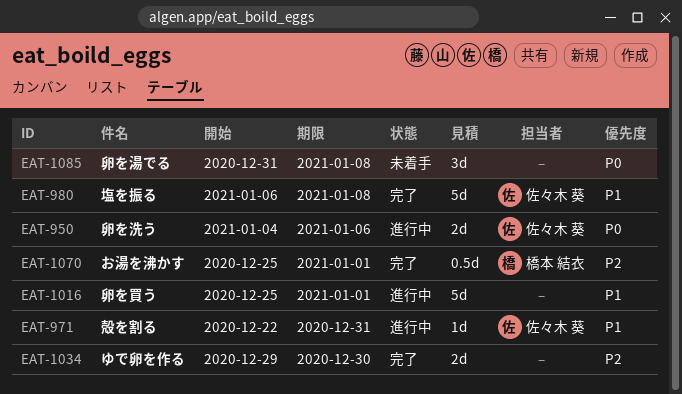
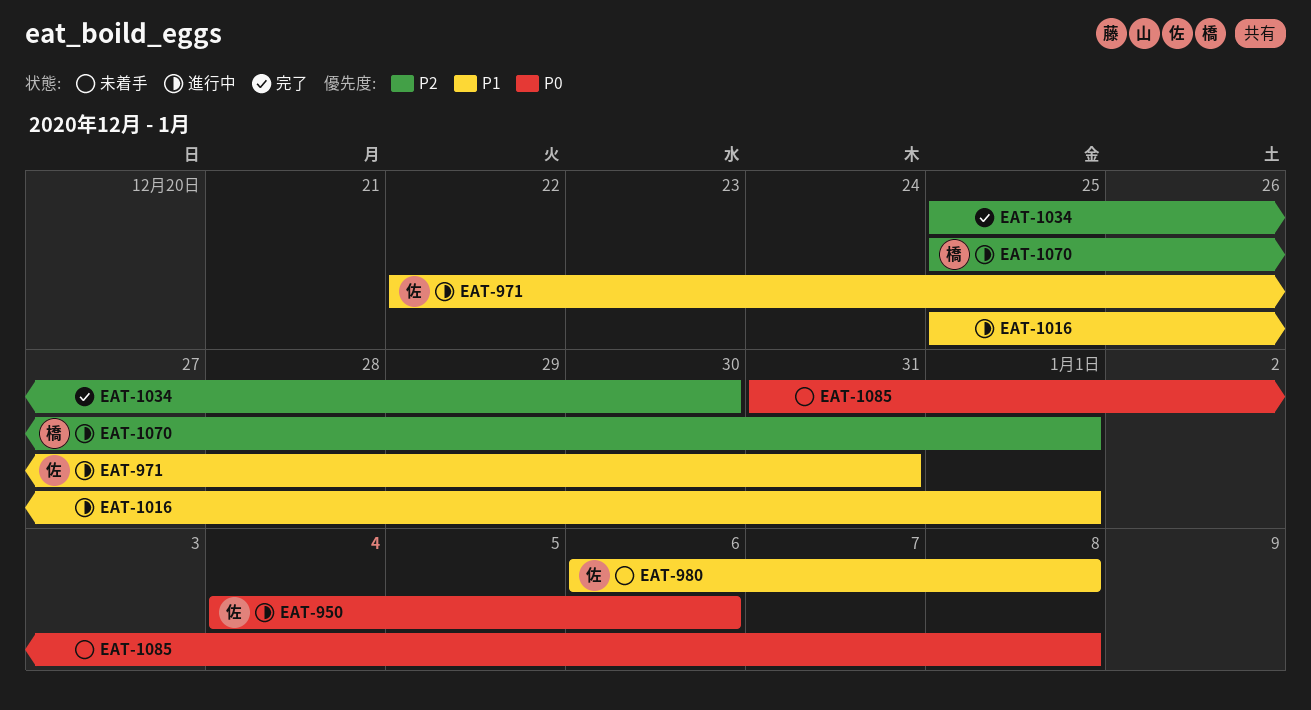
EAT-980, status: 完了 -> 未着手
EAT-1034, start: Dec 29 -> Dec 25
EAT-1070, status: 完了 -> 進行中

